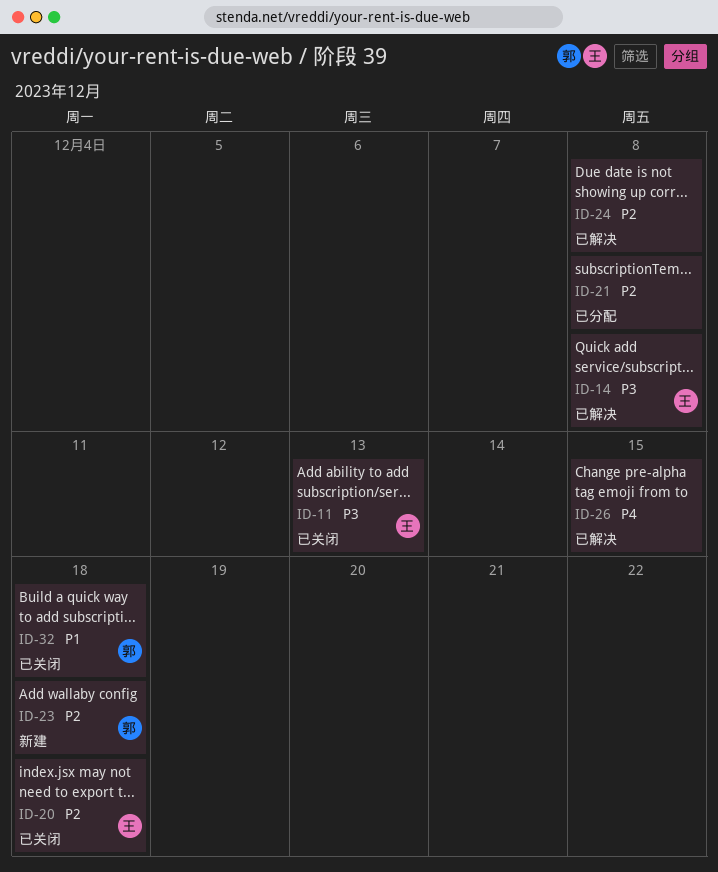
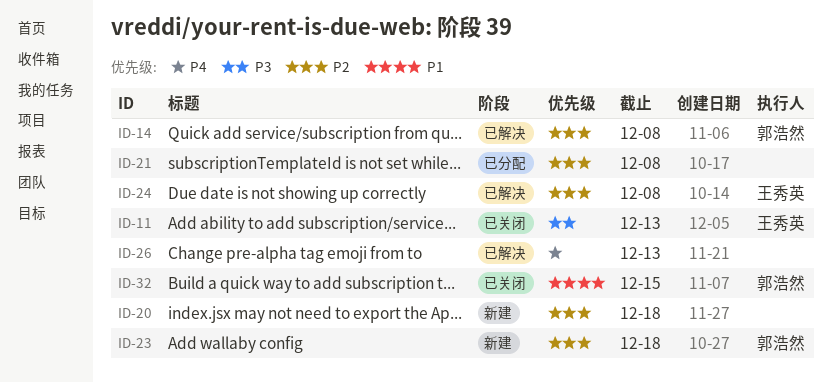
ID-14, owner: 王秀英 -> 郭浩然
ID-14, priority: P3 -> P2
ID-20, status: 已关闭 -> 新建
ID-20, owner: 王秀英 -> none
ID-24, owner: none -> 王秀英
ID-26, due: Dec 15 -> Dec 13
ID-32, due: Dec 18 -> Dec 15

